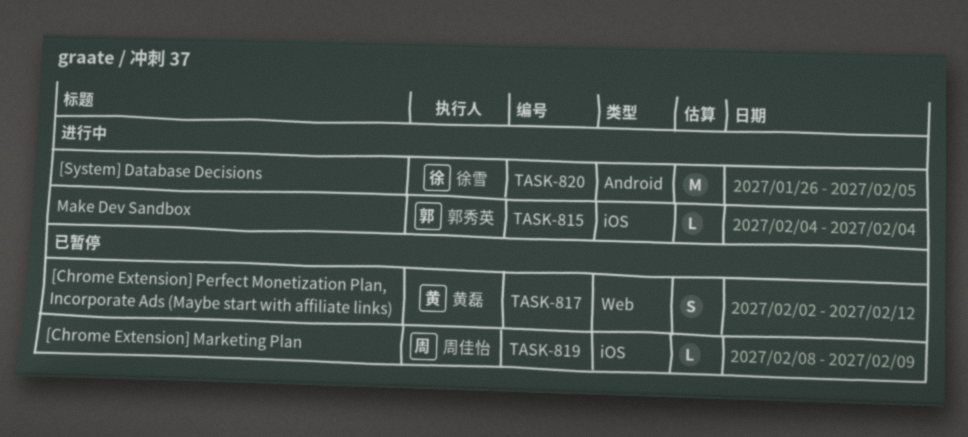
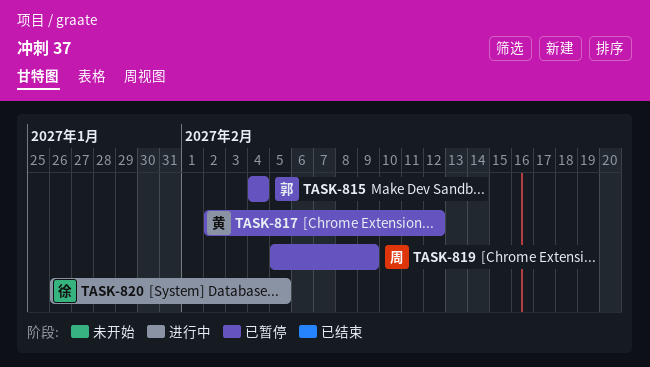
TASK-815, status: 进行中 -> 已暂停
TASK-819, start: Feb 8 -> Feb 5

